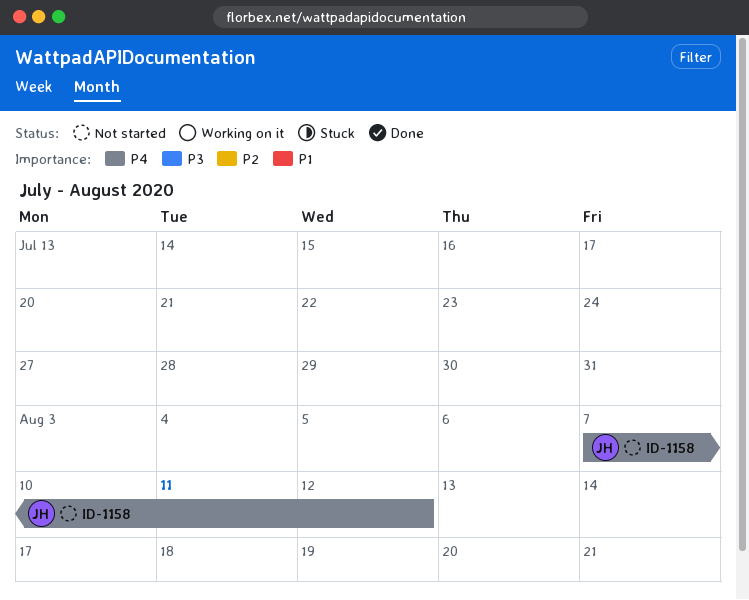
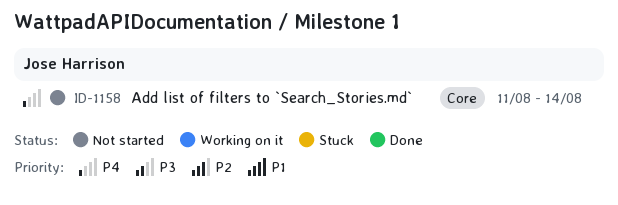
ID-1158, start: Aug 7 -> Aug 11
ID-1158, due: Aug 12 -> Aug 14

